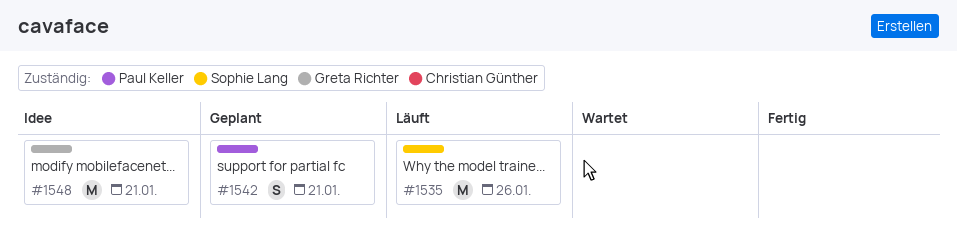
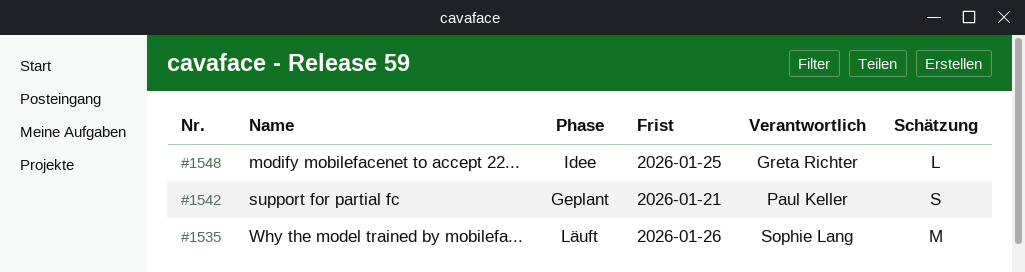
#1548, estimate: M -> L
#1548, due: Jan 21 -> Jan 25

